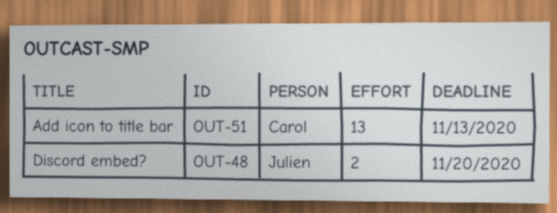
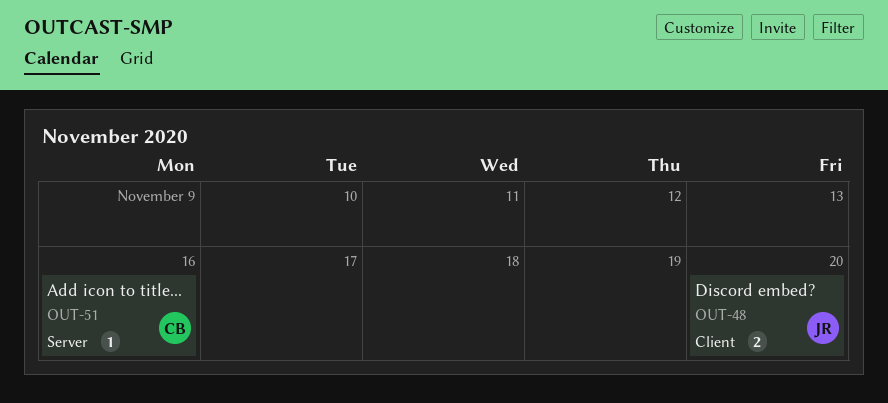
OUT-51, estimate: 13 -> 1
OUT-51, due: Nov 13 -> Nov 16

